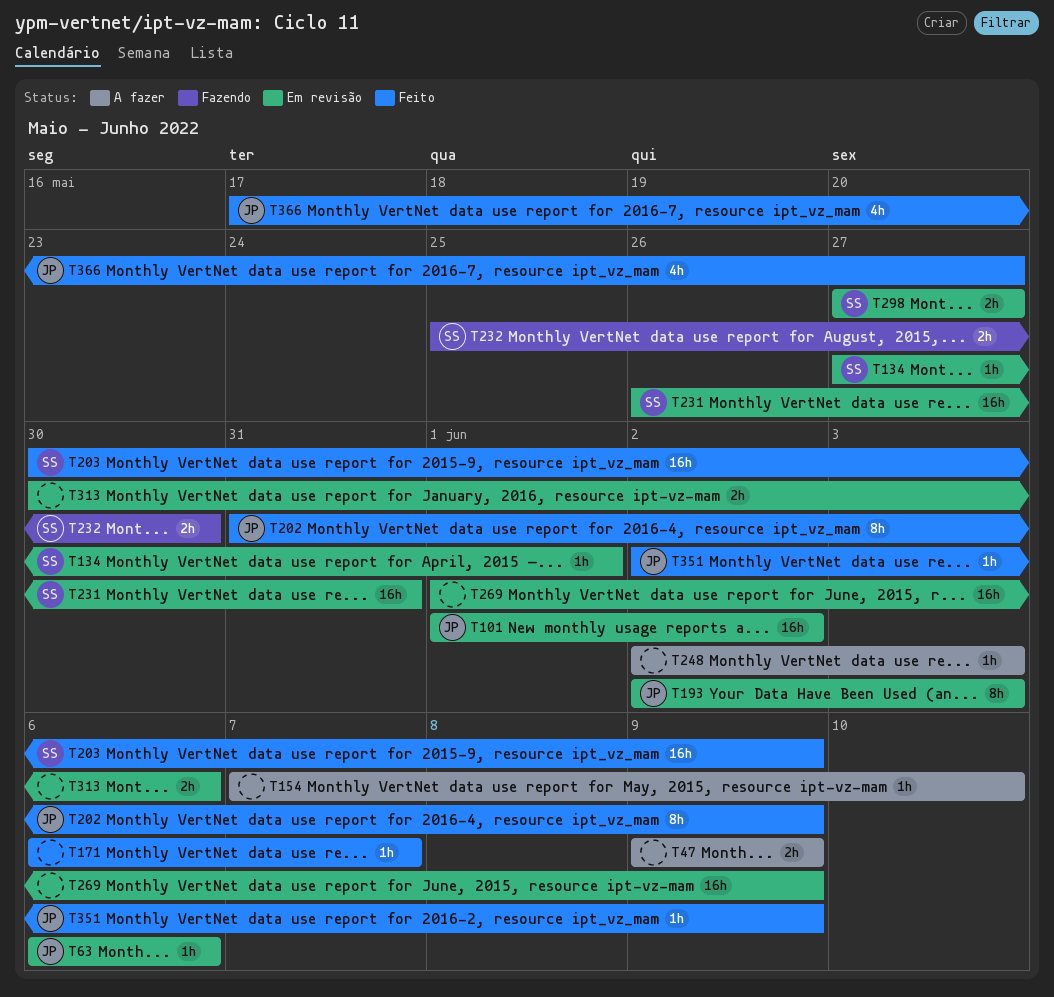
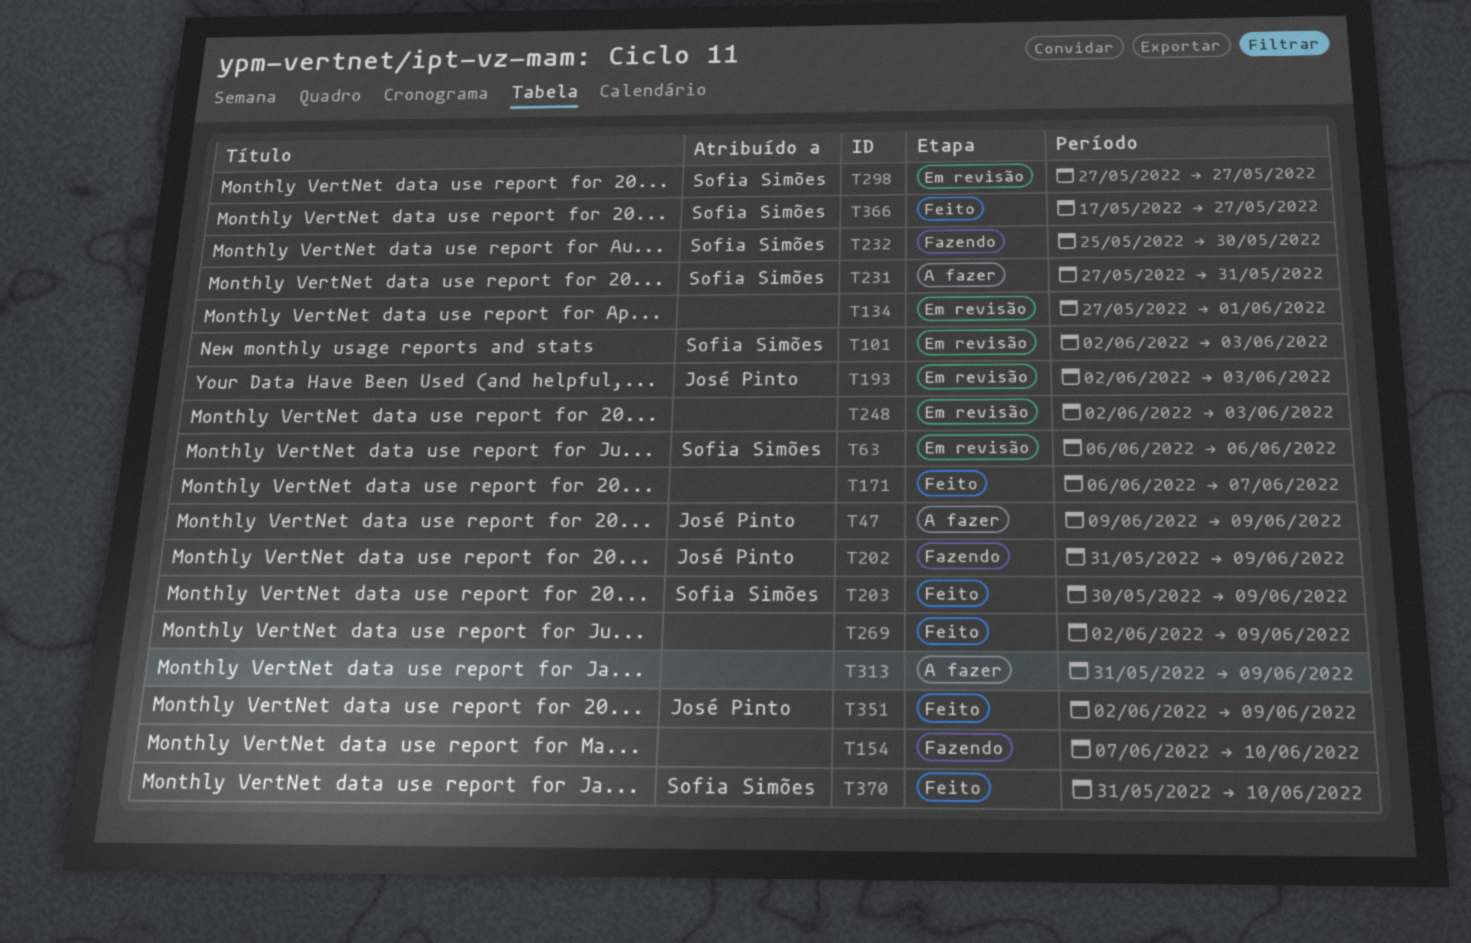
T47, owner: none -> José Pinto
T63, owner: José Pinto -> Sofia Simões
T101, owner: José Pinto -> Sofia Simões
T101, start: Jun 1 -> Jun 2
T101, due: Jun 2 -> Jun 3
T134, owner: Sofia Simões -> none
T154, status: A fazer -> Fazendo
T202, status: Feito -> Fazendo
T231, status: Em revisão -> A fazer
T231, start: May 26 -> May 27
T248, status: A fazer -> Em revisão
T269, status: Em revisão -> Feito
T269, start: Jun 1 -> Jun 2
T313, status: Em revisão -> A fazer
T313, start: May 30 -> May 31
T313, due: Jun 6 -> Jun 9
T366, owner: José Pinto -> Sofia Simões
T370: none -> present

